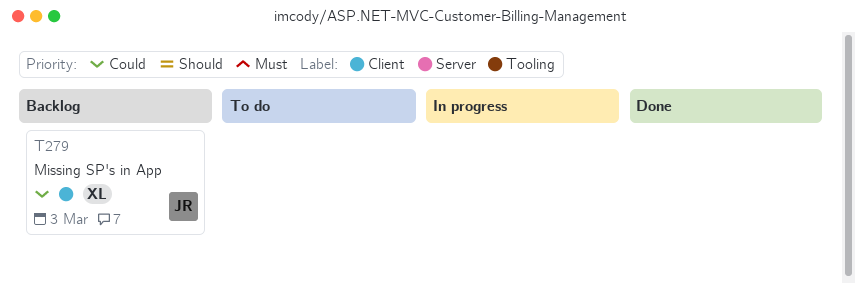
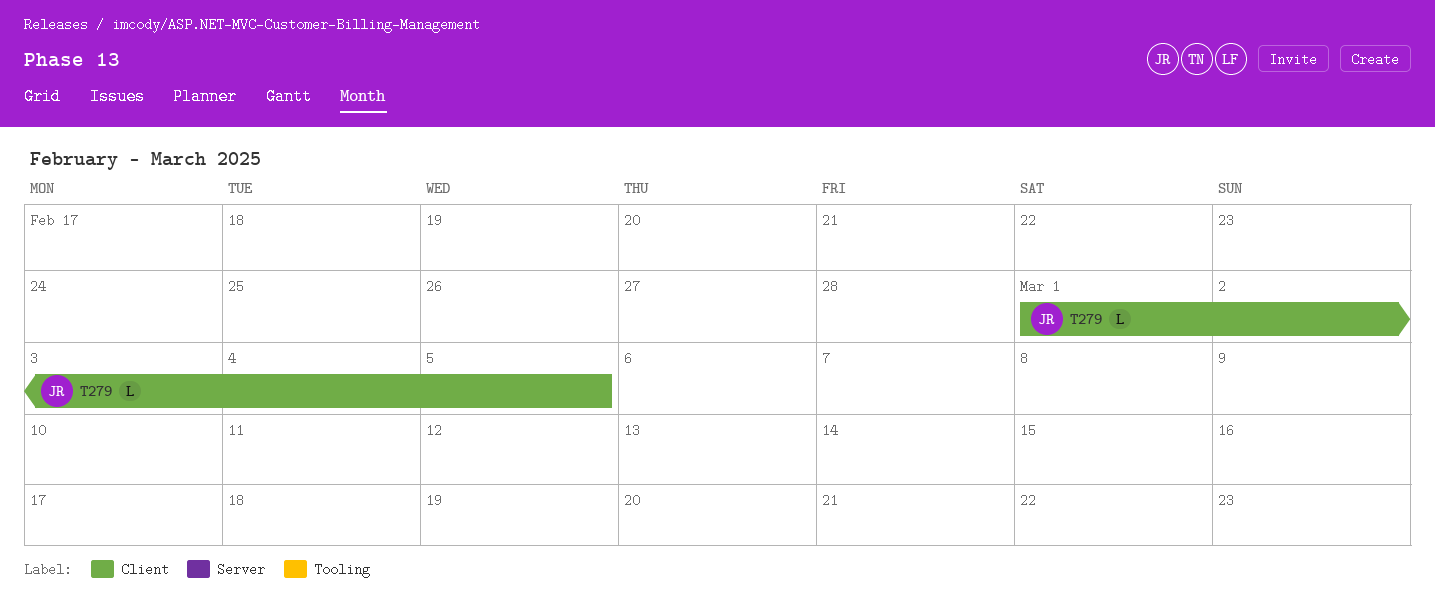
T279, estimate: XL -> L
T279, due: Mar 3 -> Mar 5

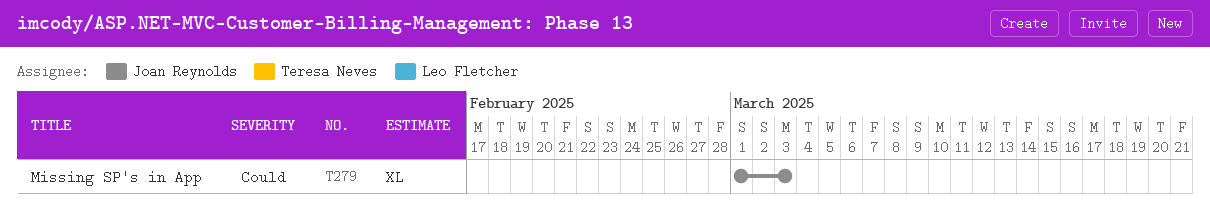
T279, estimate: L -> XL
T279, due: Mar 5 -> Mar 3

